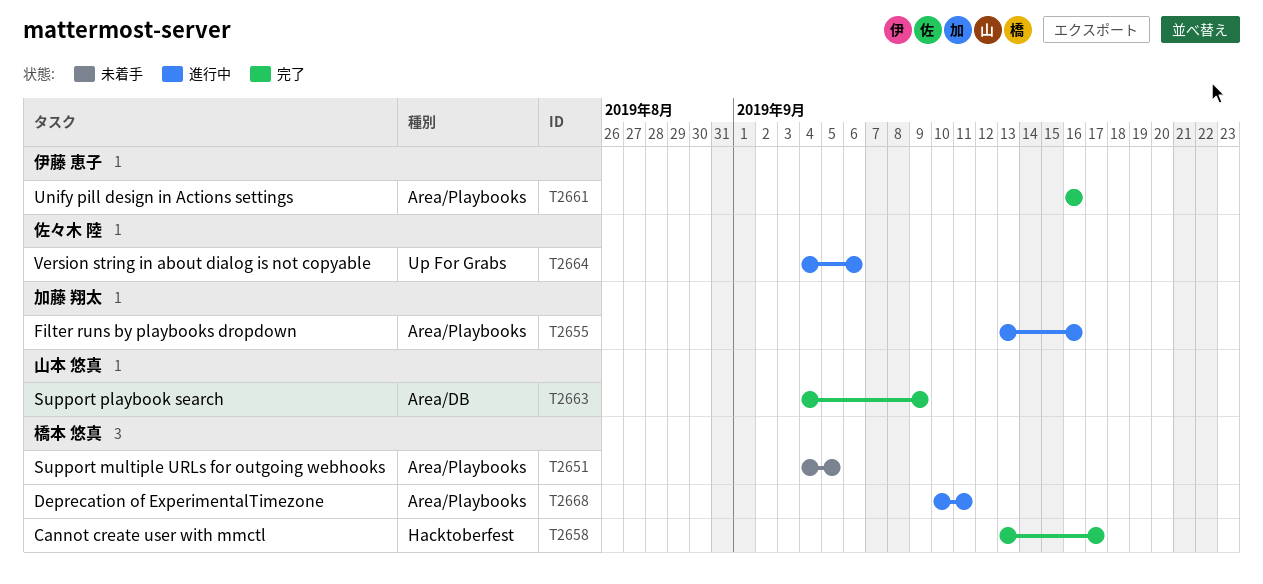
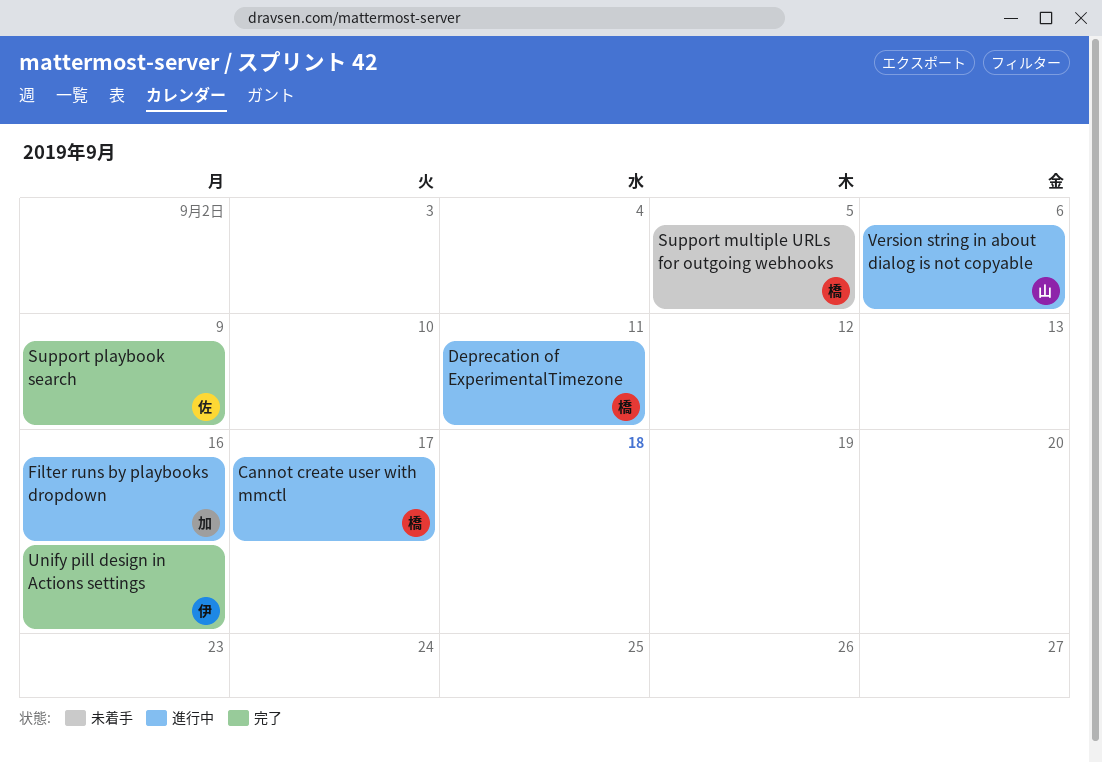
Cannot create user with mmctl, status: 完了 -> 進行中
Support playbook search, owner: 山本 悠真 -> 佐々木 陸
Version string in about dialog is not copyable, owner: 佐々木 陸 -> 山本 悠真

